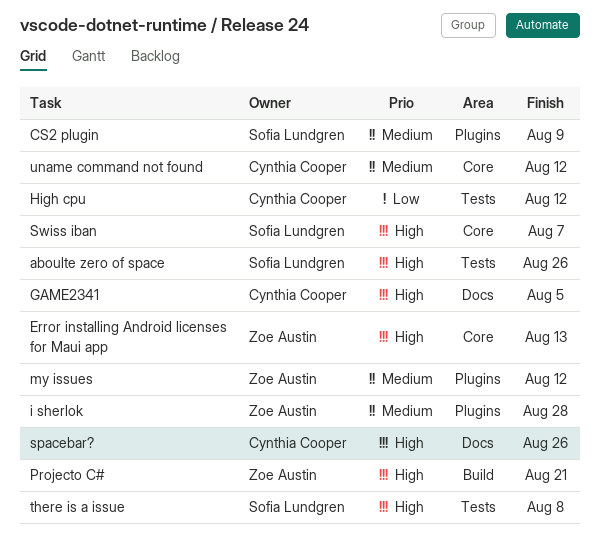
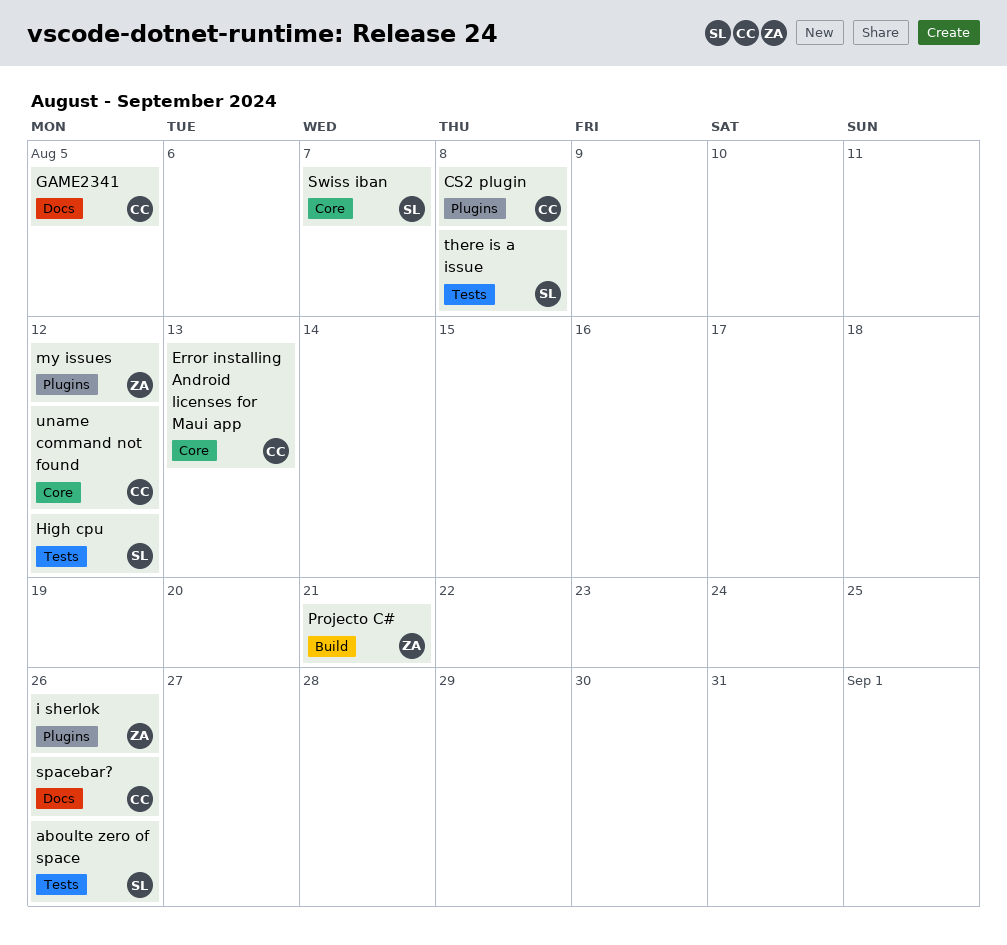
CS2 plugin, owner: Sofia Lundgren -> Cynthia Cooper
CS2 plugin, due: Aug 9 -> Aug 8
Error installing Android licenses for Maui app, owner: Zoe Austin -> Cynthia Cooper
High cpu, owner: Cynthia Cooper -> Sofia Lundgren
i sherlok, due: Aug 28 -> Aug 26

